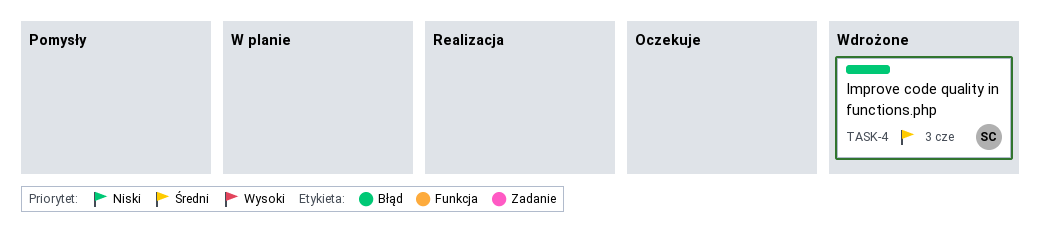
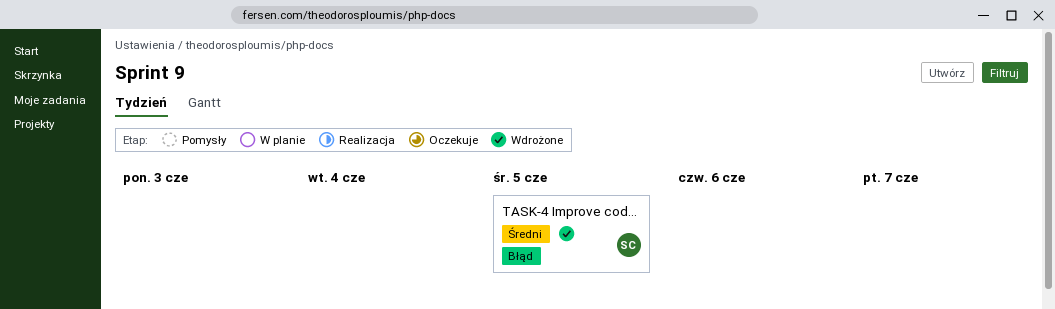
TASK-4, due: Jun 3 -> Jun 5

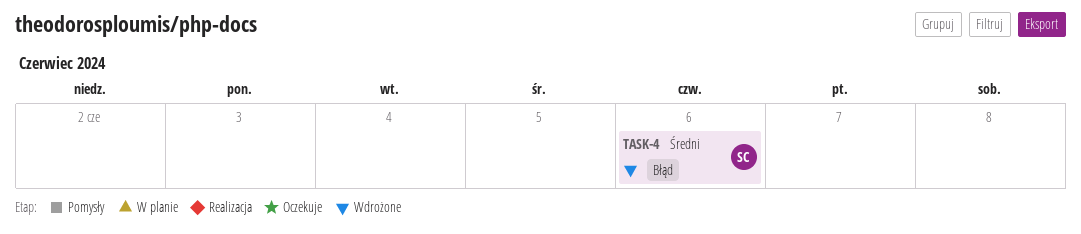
TASK-4, due: Jun 5 -> Jun 6

